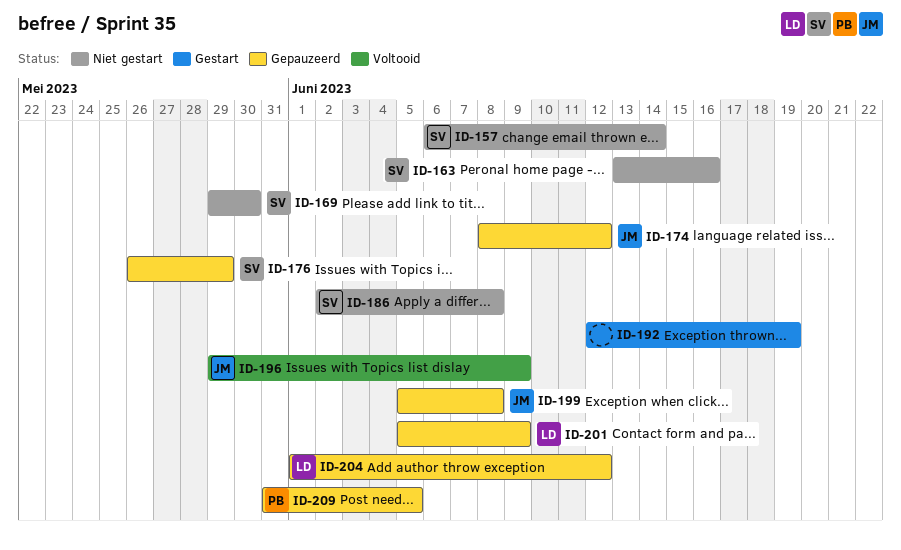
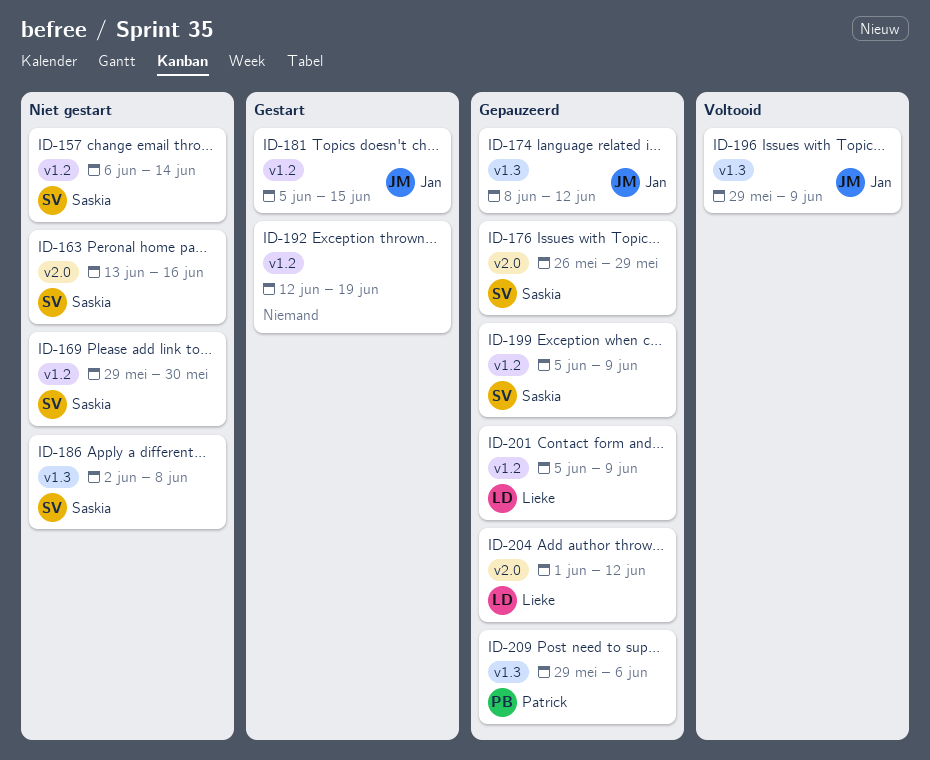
ID-181: none -> present
ID-199, owner: Jan -> Saskia
ID-199, due: Jun 8 -> Jun 9
ID-209, start: May 31 -> May 29
ID-209, due: Jun 5 -> Jun 6

